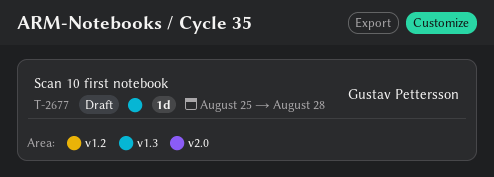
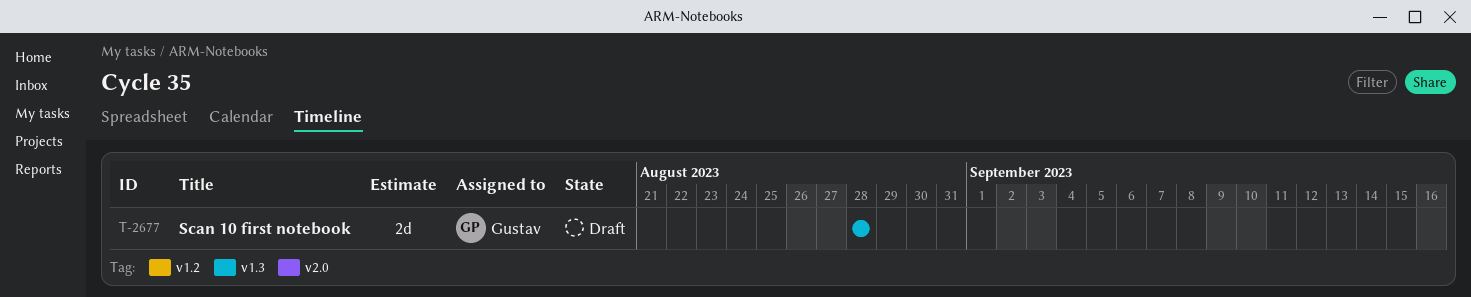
T-2677, estimate: 1d -> 2d
T-2677, start: Aug 25 -> Aug 28

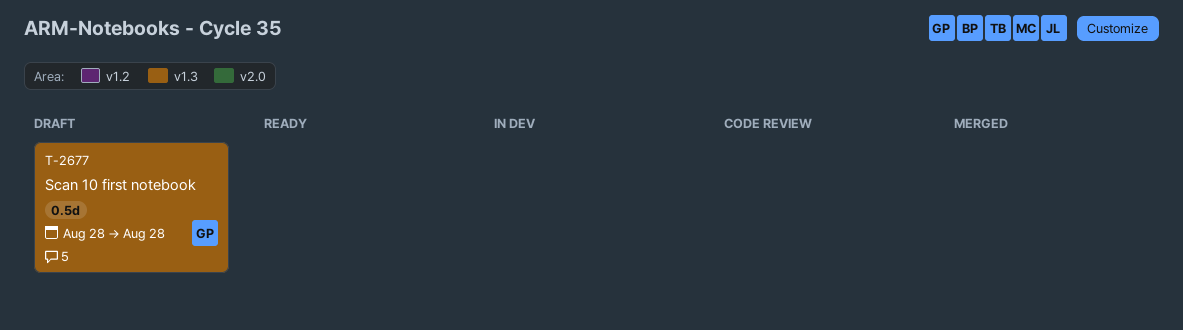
T-2677, estimate: 2d -> 0.5d

